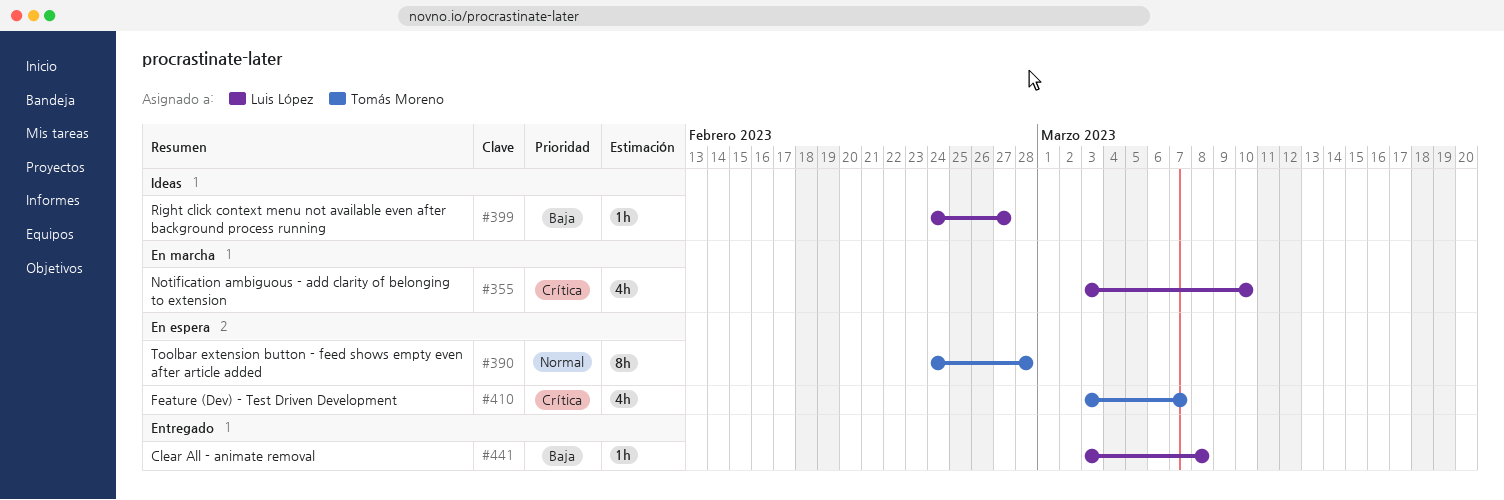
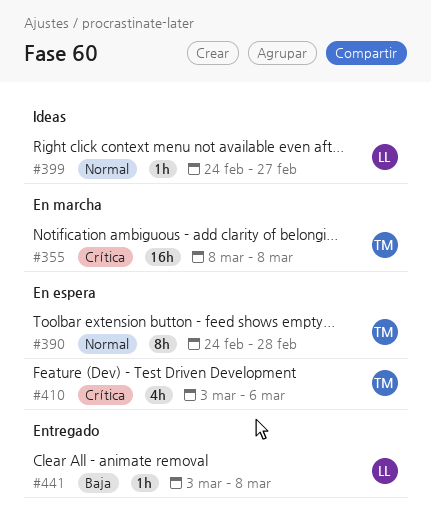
#355, owner: Luis López -> Tomás Moreno
#355, estimate: 4h -> 16h
#355, start: Mar 3 -> Mar 8
#355, due: Mar 10 -> Mar 8
#399, priority: Baja -> Normal
#410, due: Mar 7 -> Mar 6

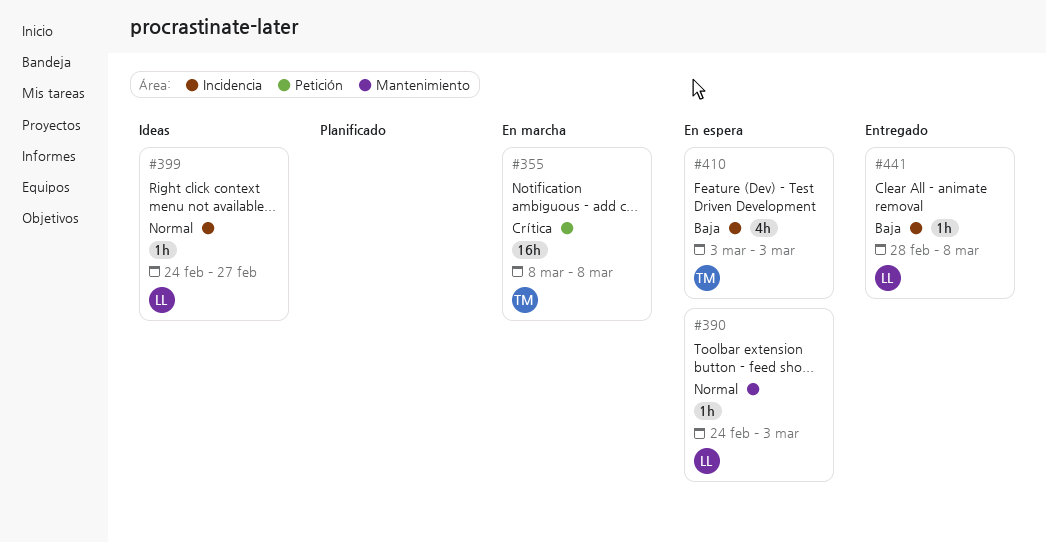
#390, owner: TM -> LL
#390, estimate: 8h -> 1h
#390, due: Feb 28 -> Mar 3
#410, priority: Crítica -> Baja
#410, due: Mar 6 -> Mar 3
#441, start: Mar 3 -> Feb 28

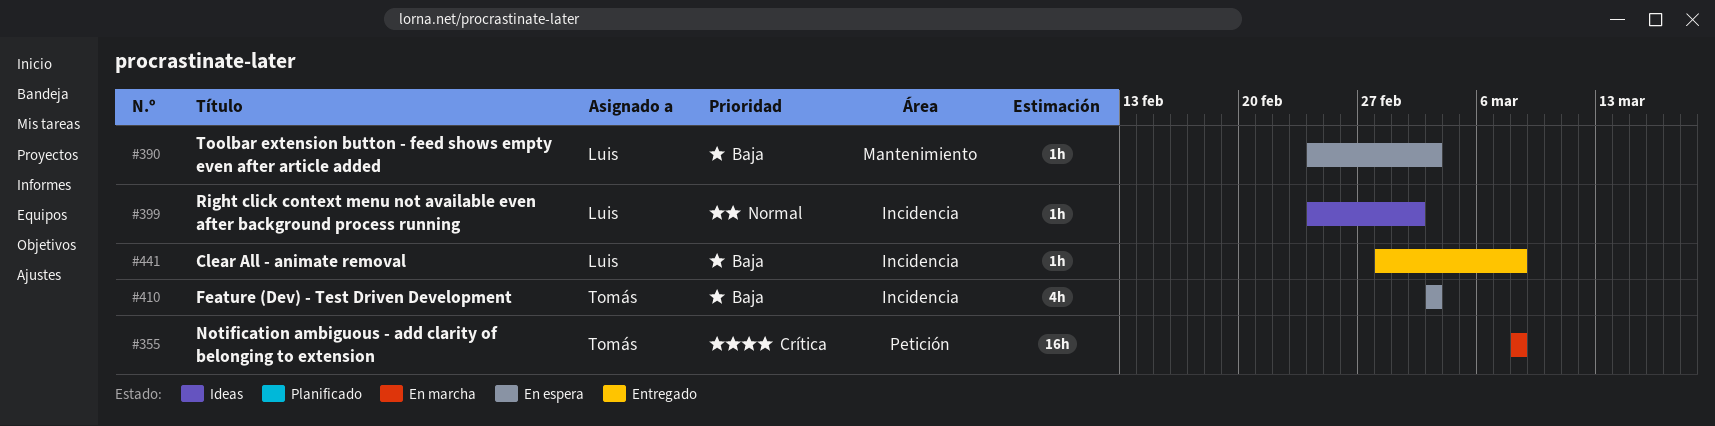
#390, priority: Normal -> Baja
#399, due: Feb 27 -> Mar 2

